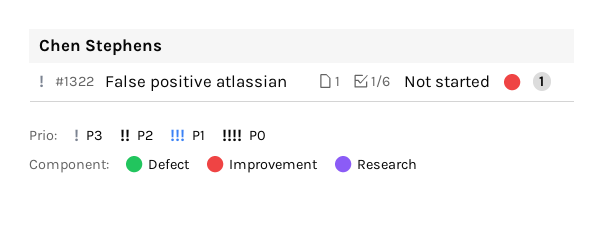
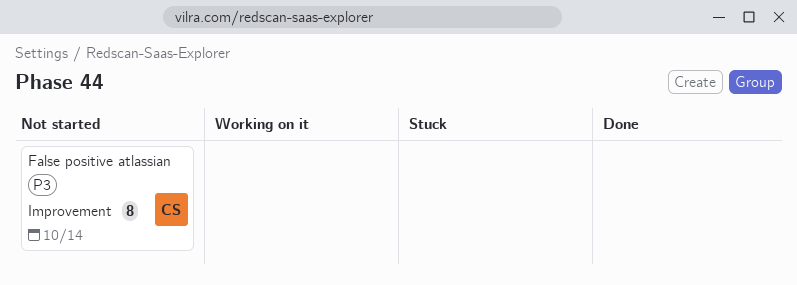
False positive atlassian, estimate: 1 -> 8

